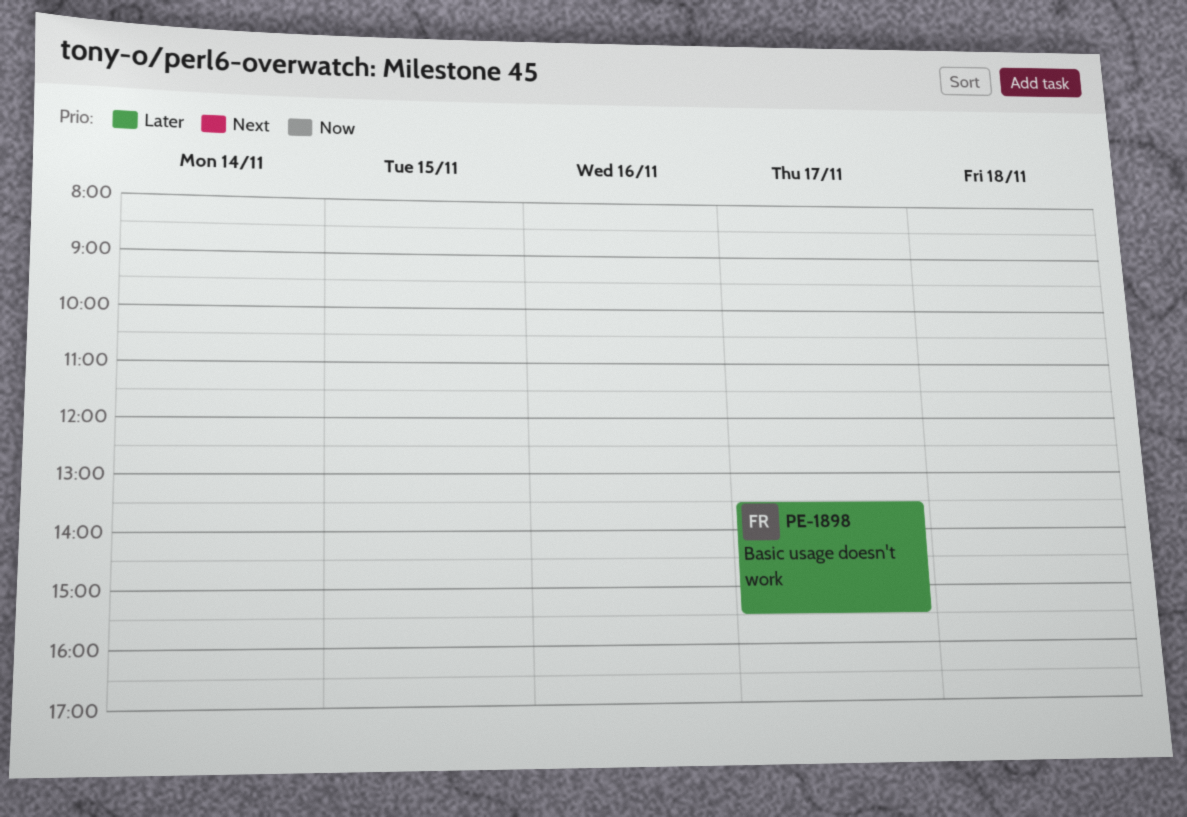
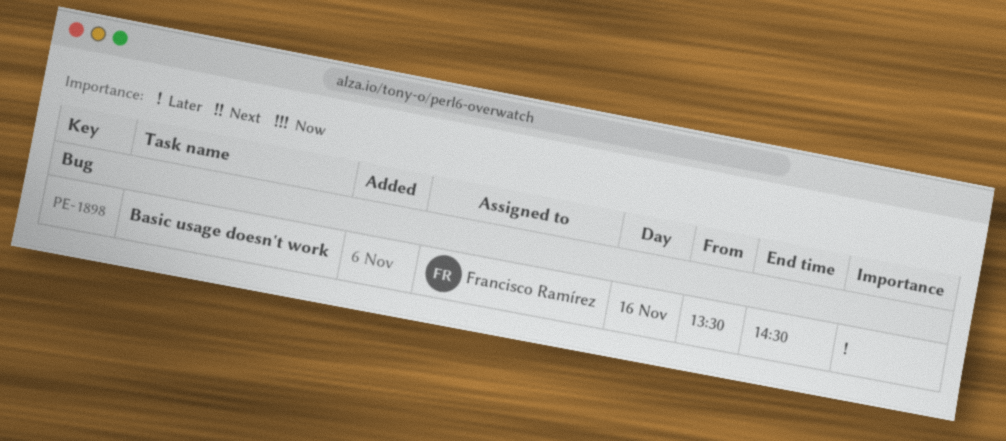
PE-1898, day: Nov 17 -> Nov 16
PE-1898, ends: 15:30 -> 14:30

